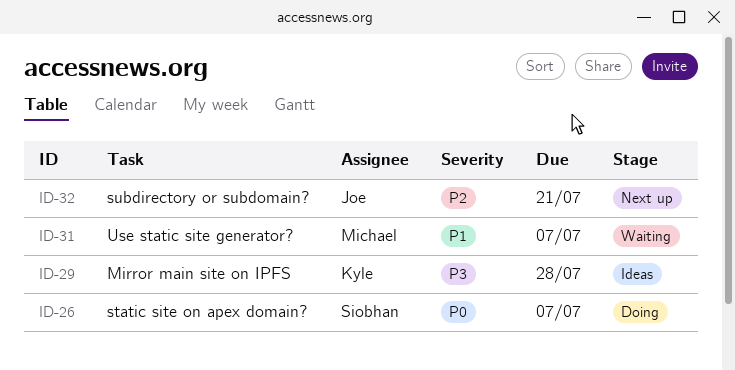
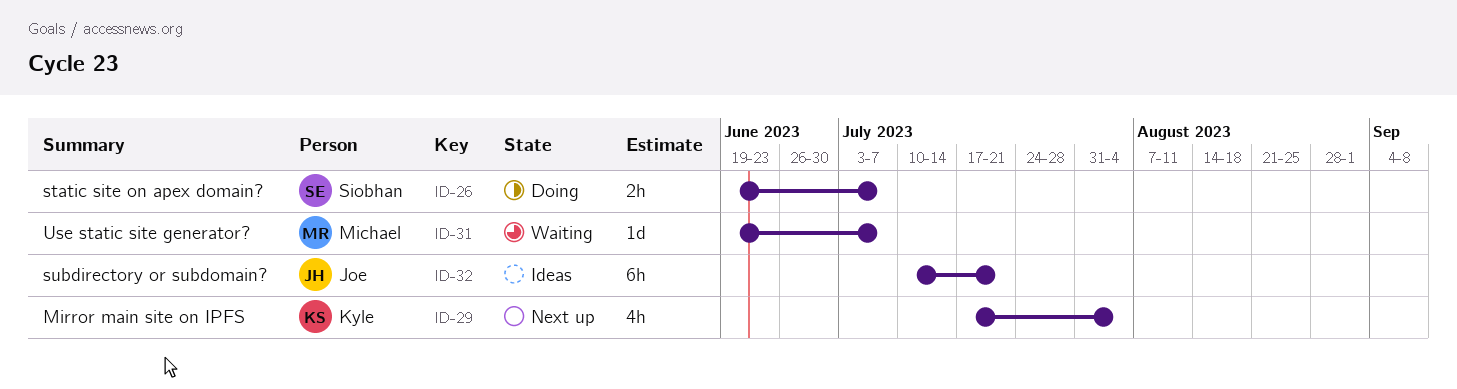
ID-29, status: Ideas -> Next up
ID-29, due: Jul 28 -> Aug 4
ID-32, status: Next up -> Ideas

